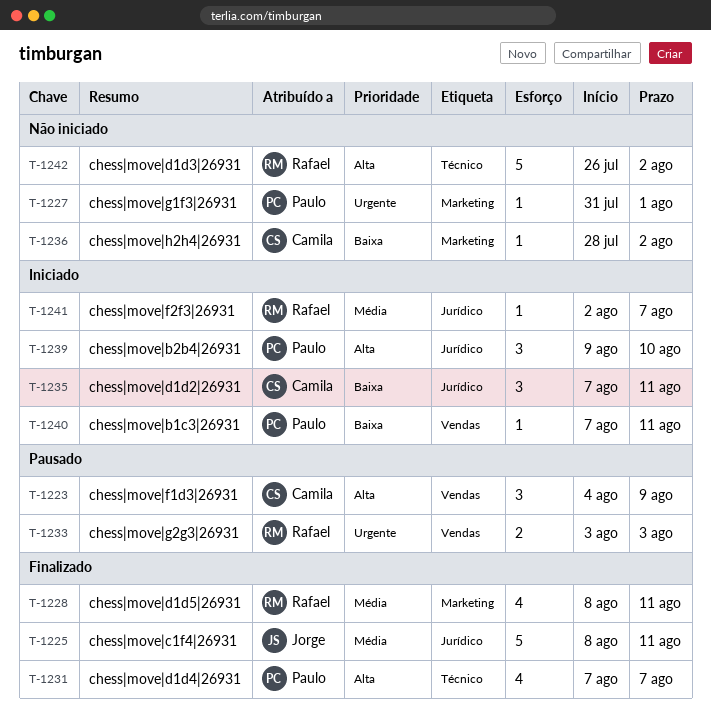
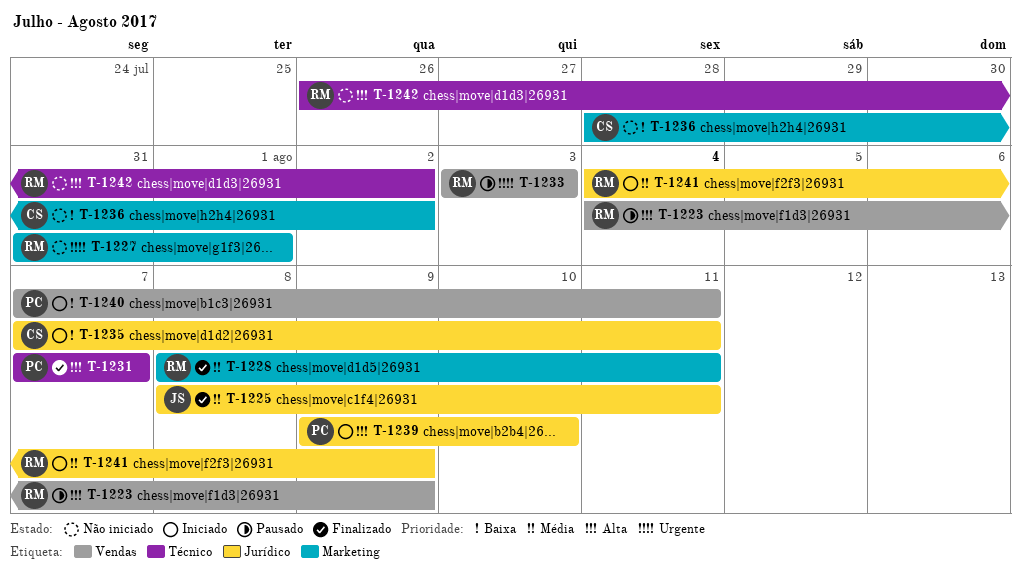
T-1223, owner: Camila -> Rafael
T-1227, owner: Paulo -> Rafael
T-1241, start: Aug 2 -> Aug 4
T-1241, due: Aug 7 -> Aug 9

